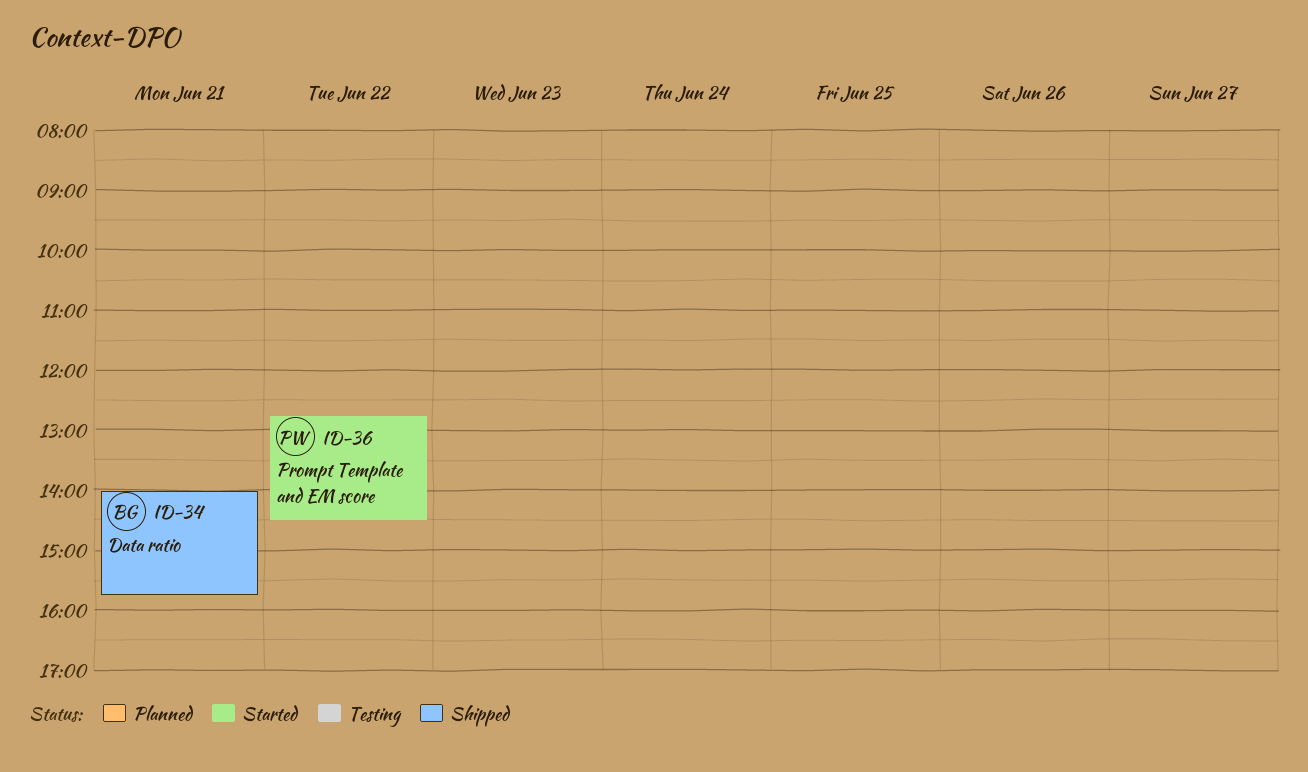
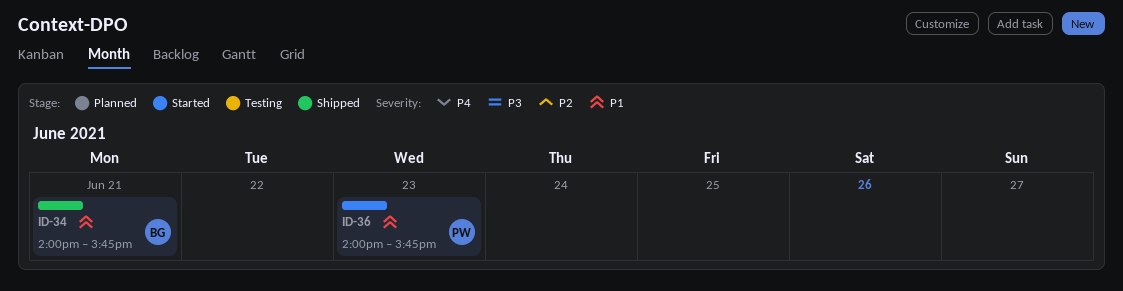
ID-36, day: Jun 22 -> Jun 23
ID-36, begins: 12:45 -> 14:00
ID-36, ends: 14:30 -> 15:45

